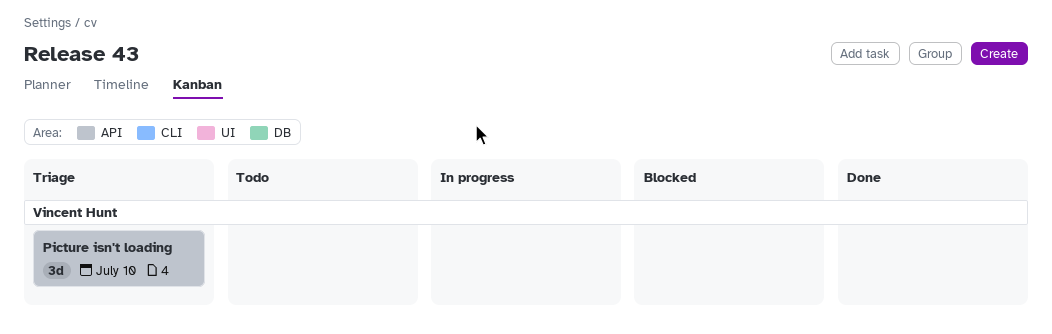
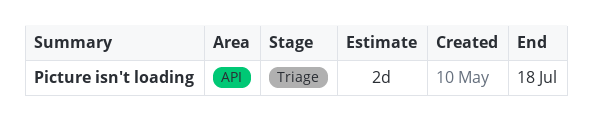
Picture isn't loading, estimate: 3d -> 2d
Picture isn't loading, due: Jul 10 -> Jul 18

